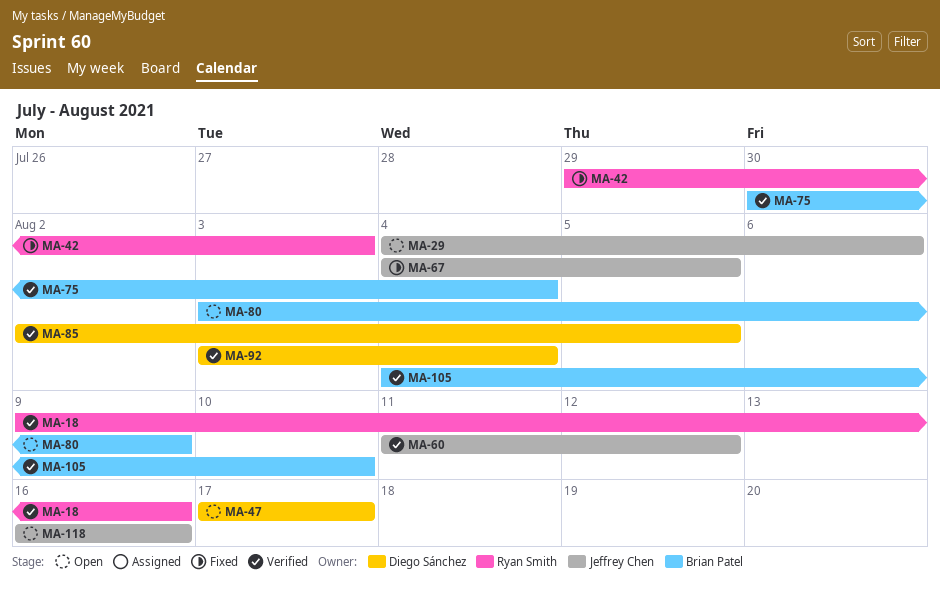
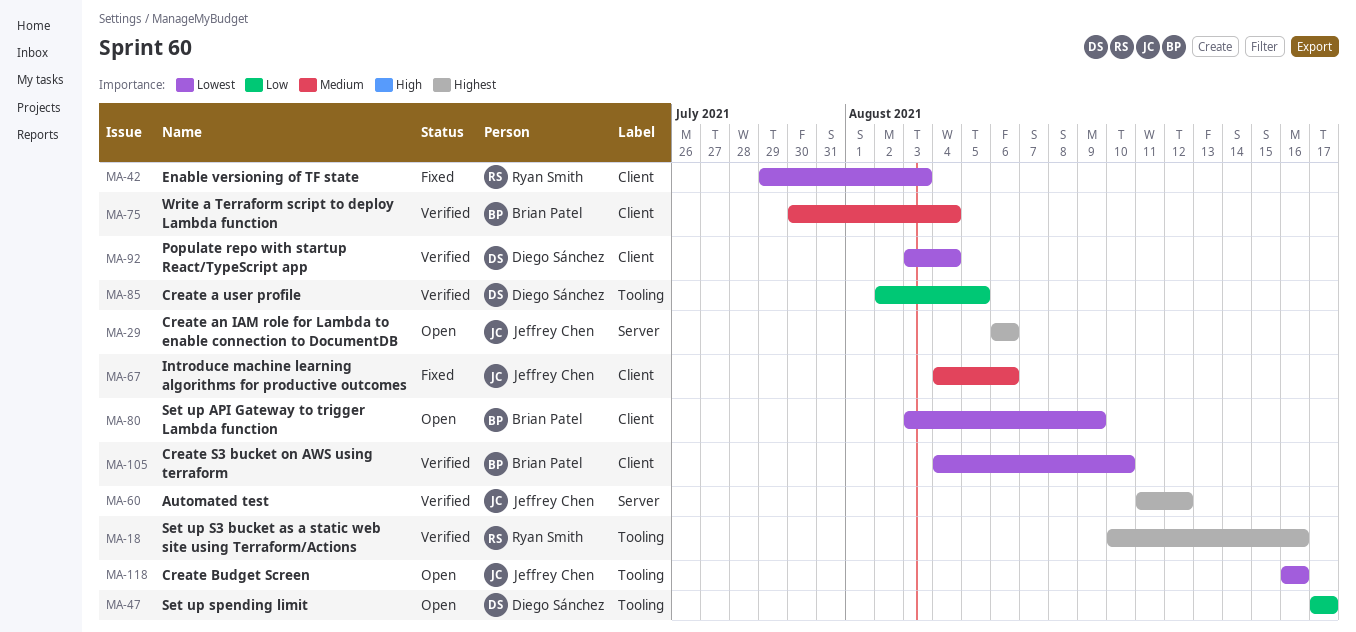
MA-18, start: Aug 9 -> Aug 10
MA-29, start: Aug 4 -> Aug 6
MA-67, due: Aug 5 -> Aug 6

